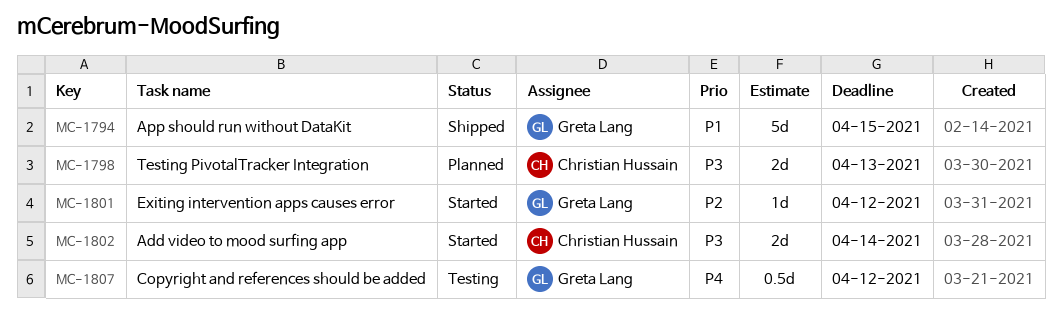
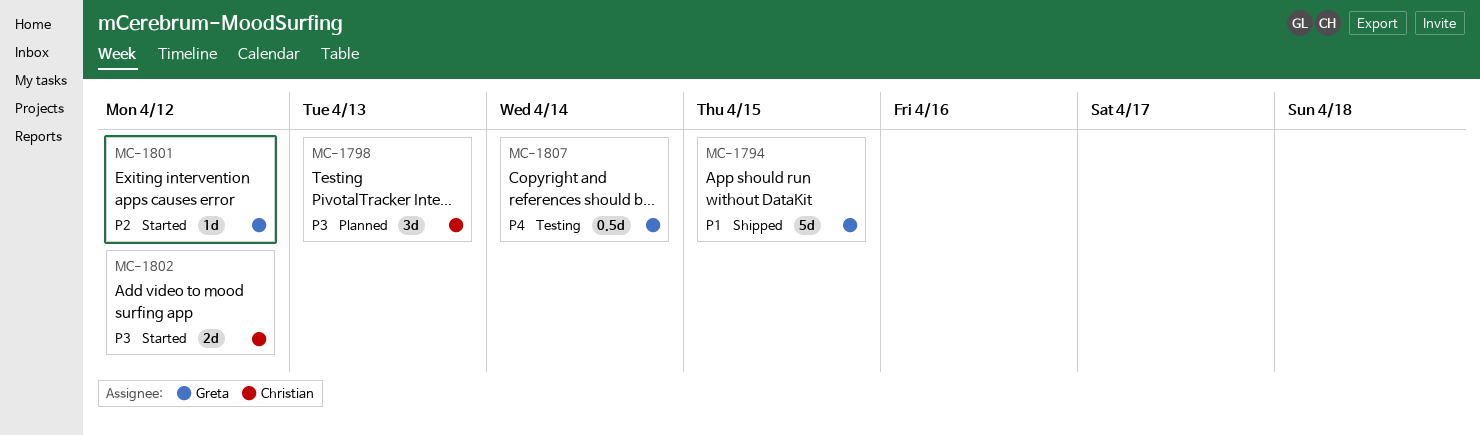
MC-1798, estimate: 2d -> 3d
MC-1802, due: Apr 14 -> Apr 12
MC-1807, due: Apr 12 -> Apr 14

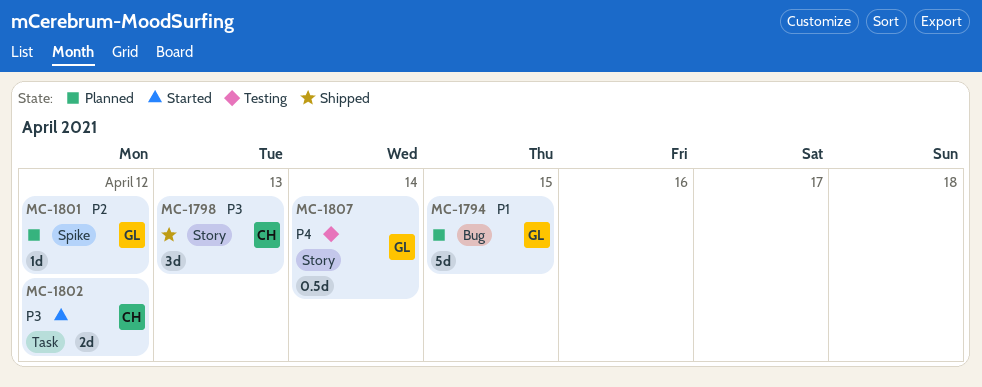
MC-1794, status: Shipped -> Planned
MC-1798, status: Planned -> Shipped
MC-1801, status: Started -> Planned

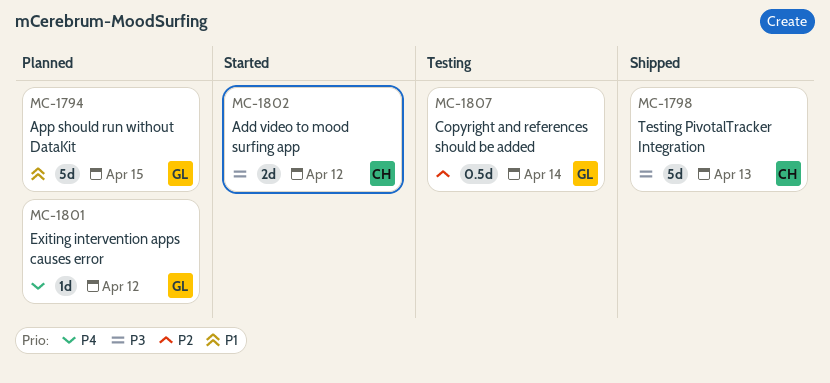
MC-1798, estimate: 3d -> 5d
MC-1801, priority: P2 -> P4
MC-1807, priority: P4 -> P2

